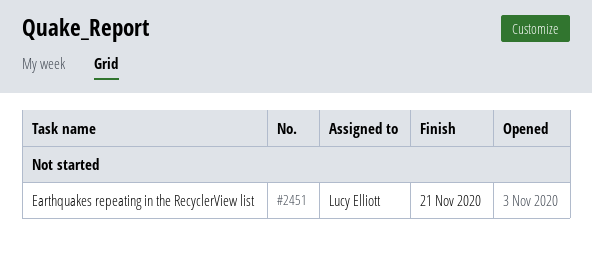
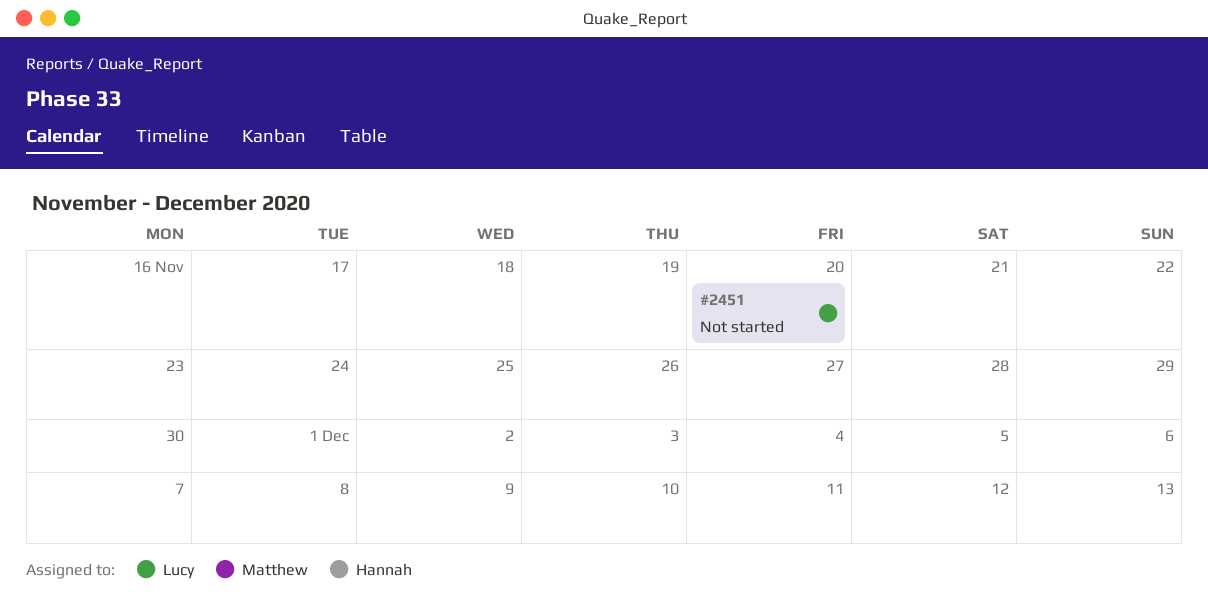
#2451, due: Nov 21 -> Nov 20

